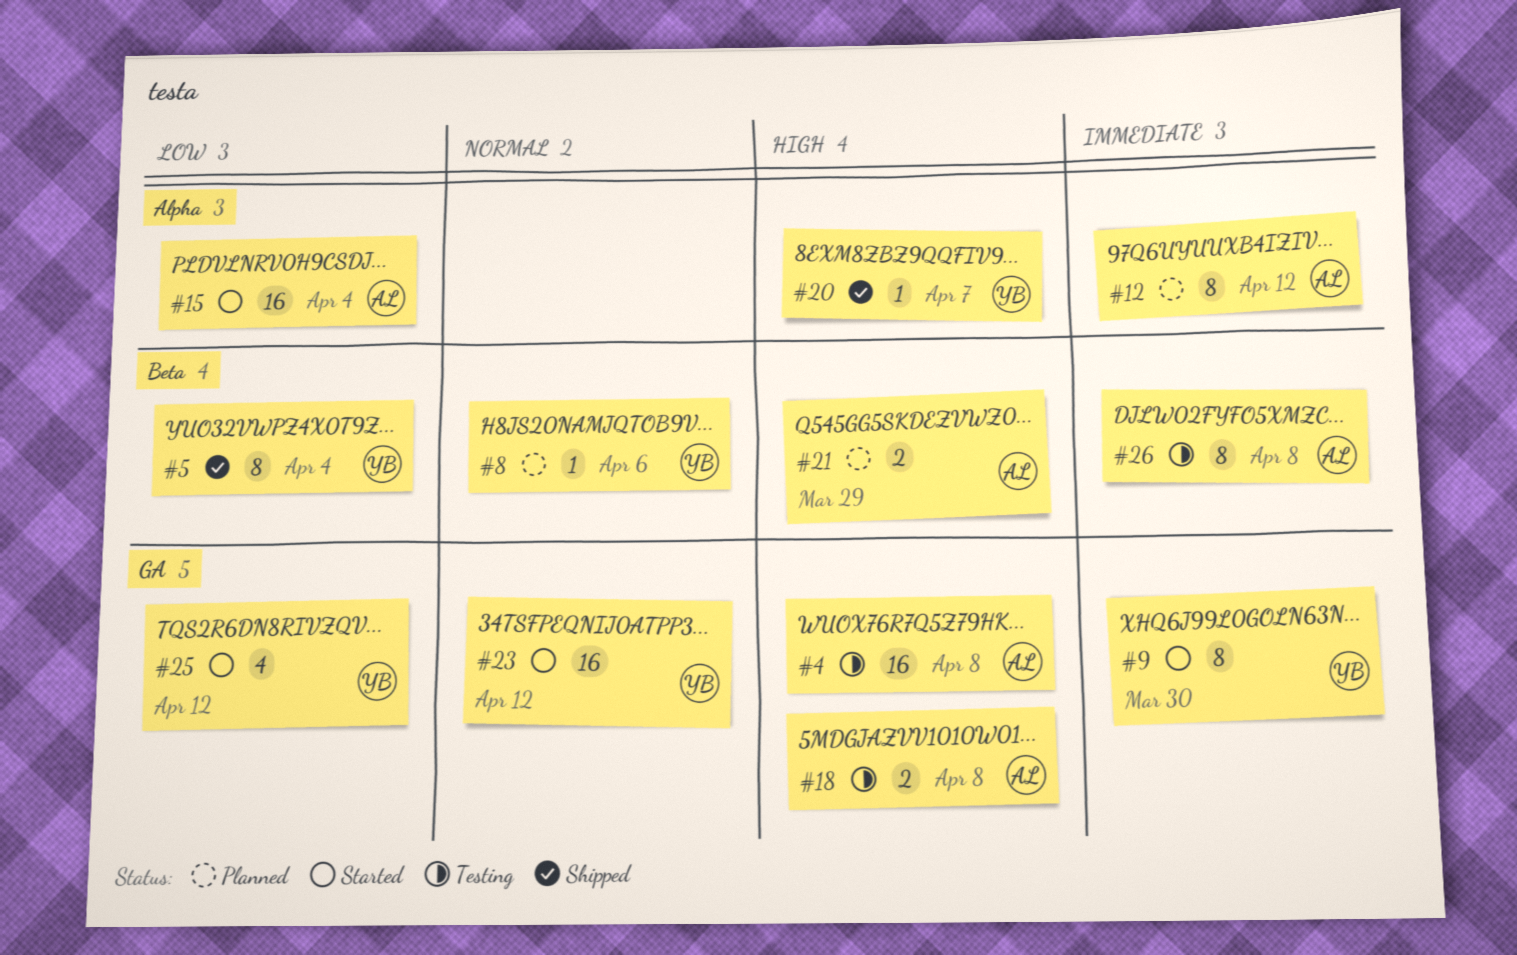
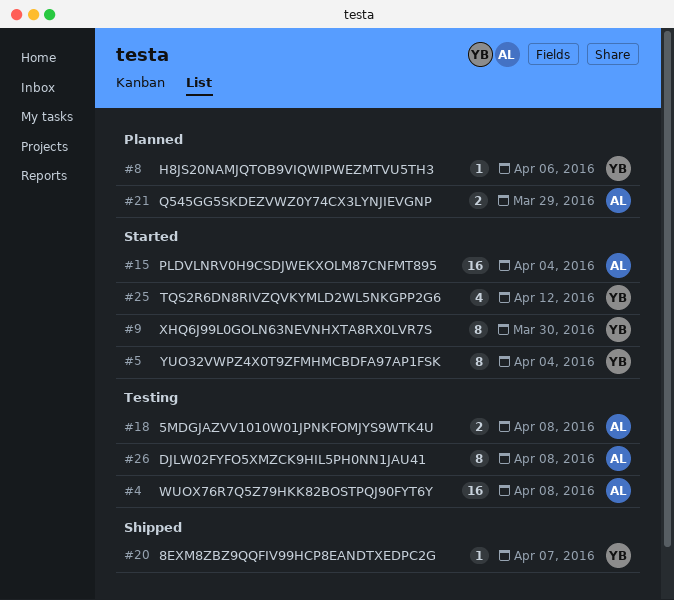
#5, status: Shipped -> Started
#12: present -> none
#23: present -> none

